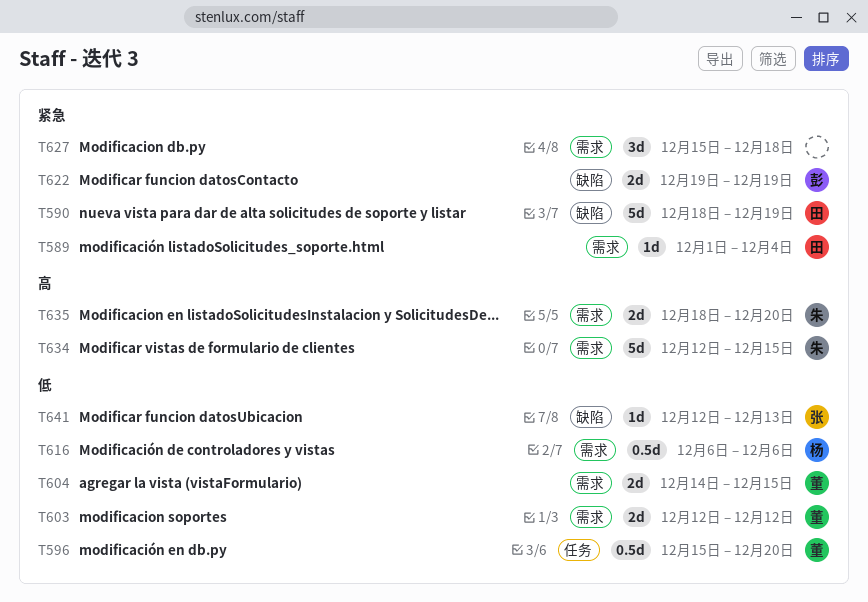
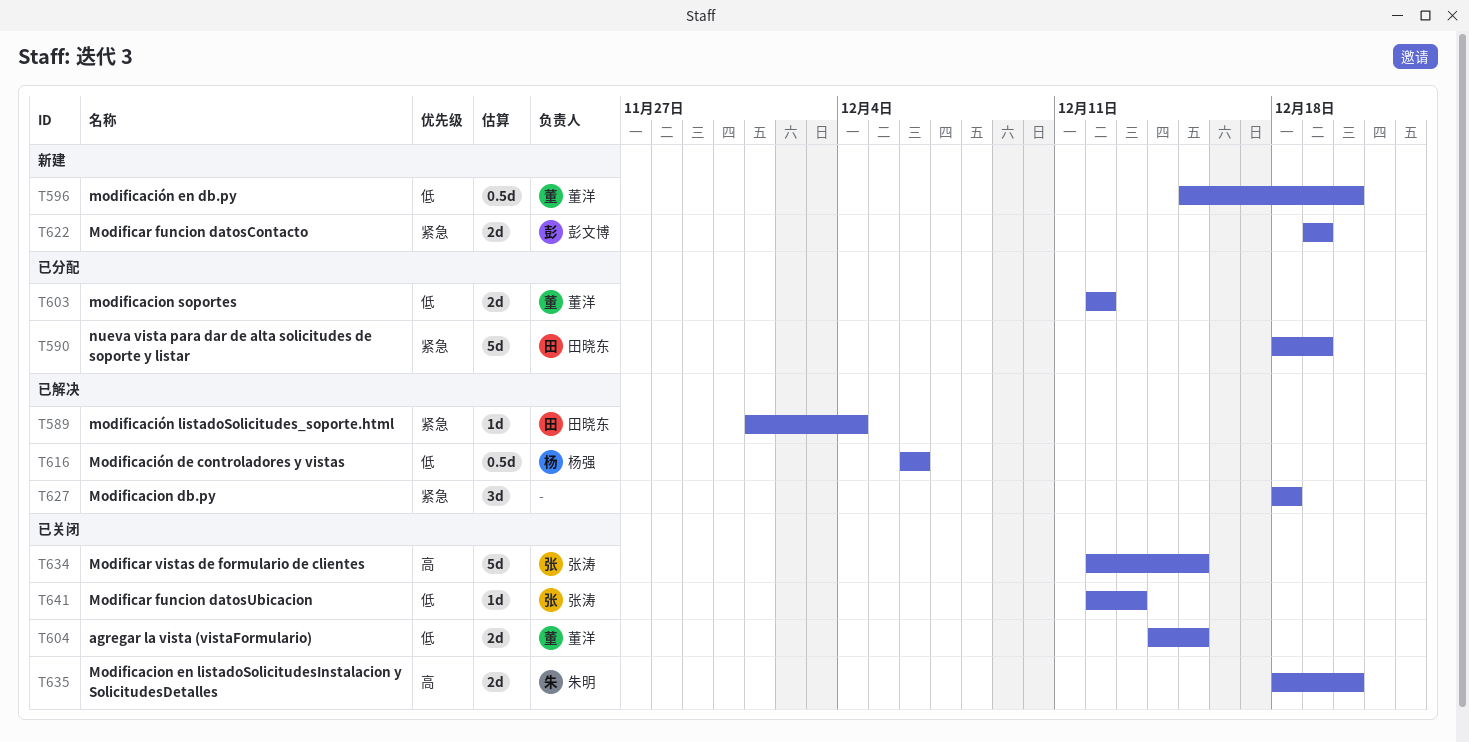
T627, start: Dec 15 -> Dec 18
T634, owner: 朱明 -> 张涛

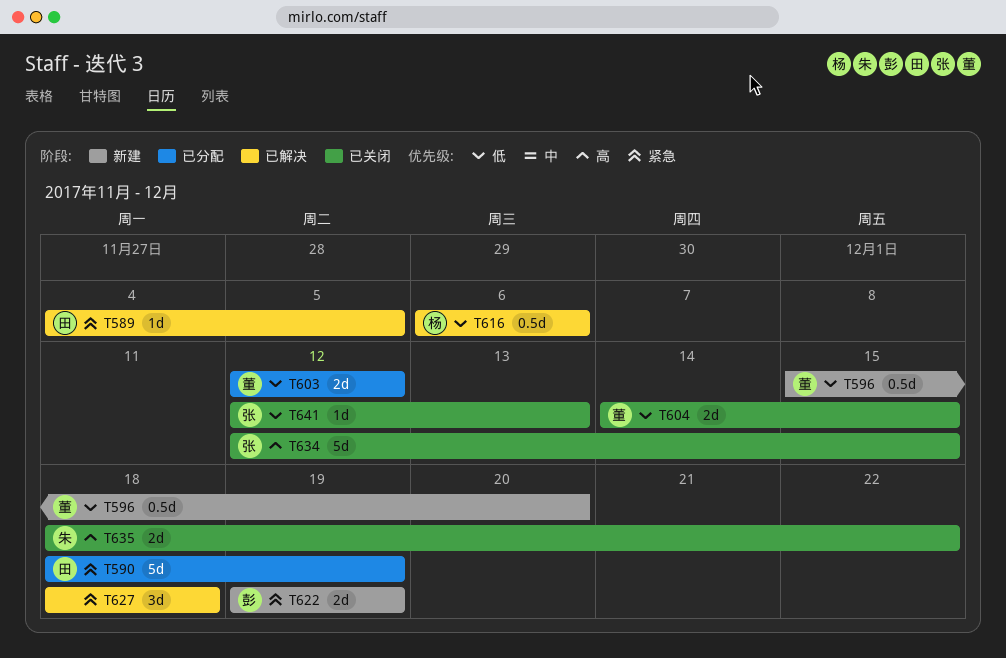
T589, start: Dec 1 -> Dec 4
T589, due: Dec 4 -> Dec 5
T635, due: Dec 20 -> Dec 22

